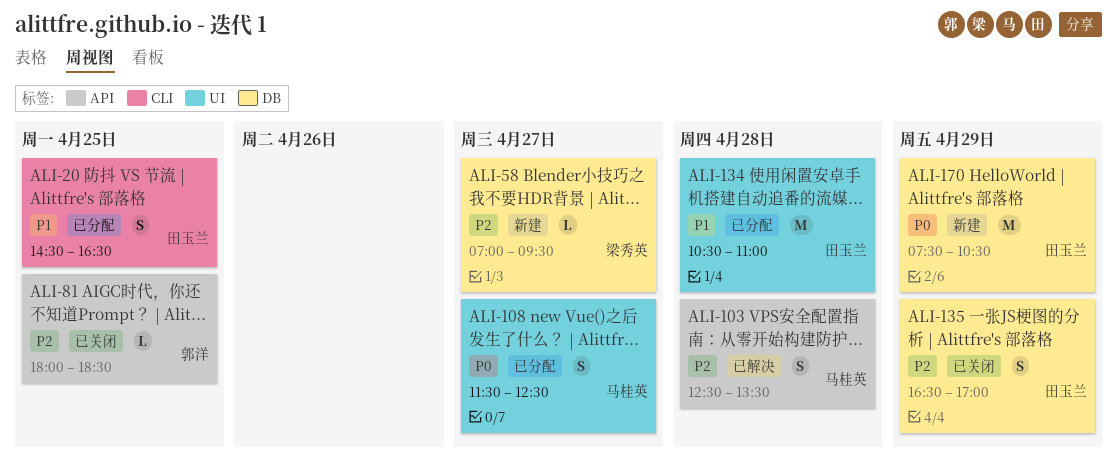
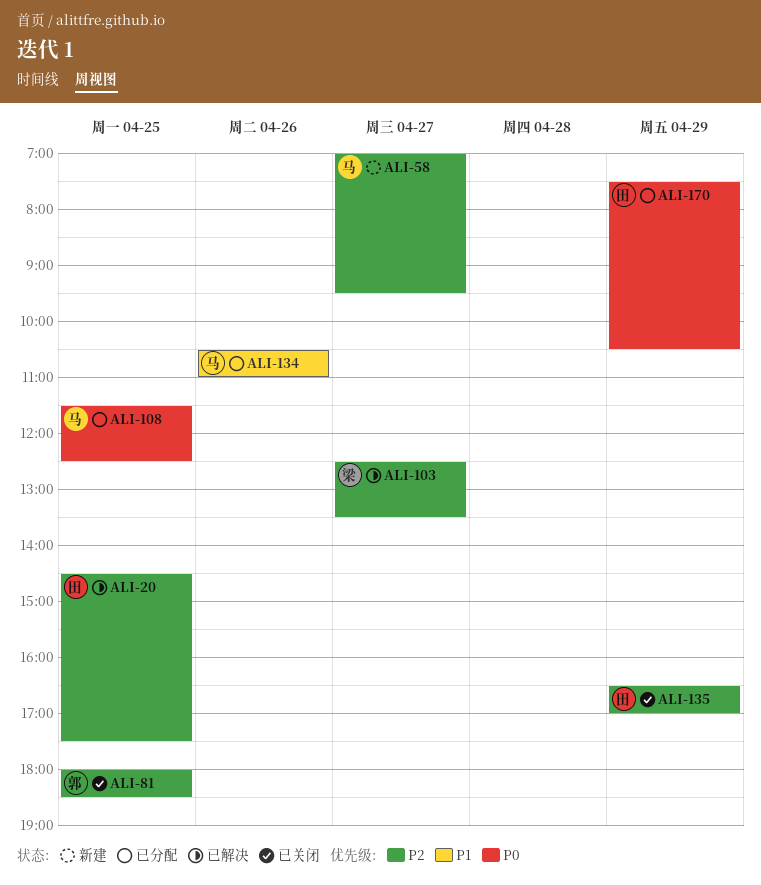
ALI-20, status: 已分配 -> 已解决
ALI-20, priority: P1 -> P2
ALI-20, ends: 16:30 -> 17:30
ALI-58, owner: 梁秀英 -> 马桂英
ALI-103, owner: 马桂英 -> 梁秀英
ALI-103, day: Apr 28 -> Apr 27
ALI-108, day: Apr 27 -> Apr 25
ALI-134, owner: 田玉兰 -> 马桂英
ALI-134, day: Apr 28 -> Apr 26
ALI-170, status: 新建 -> 已分配

